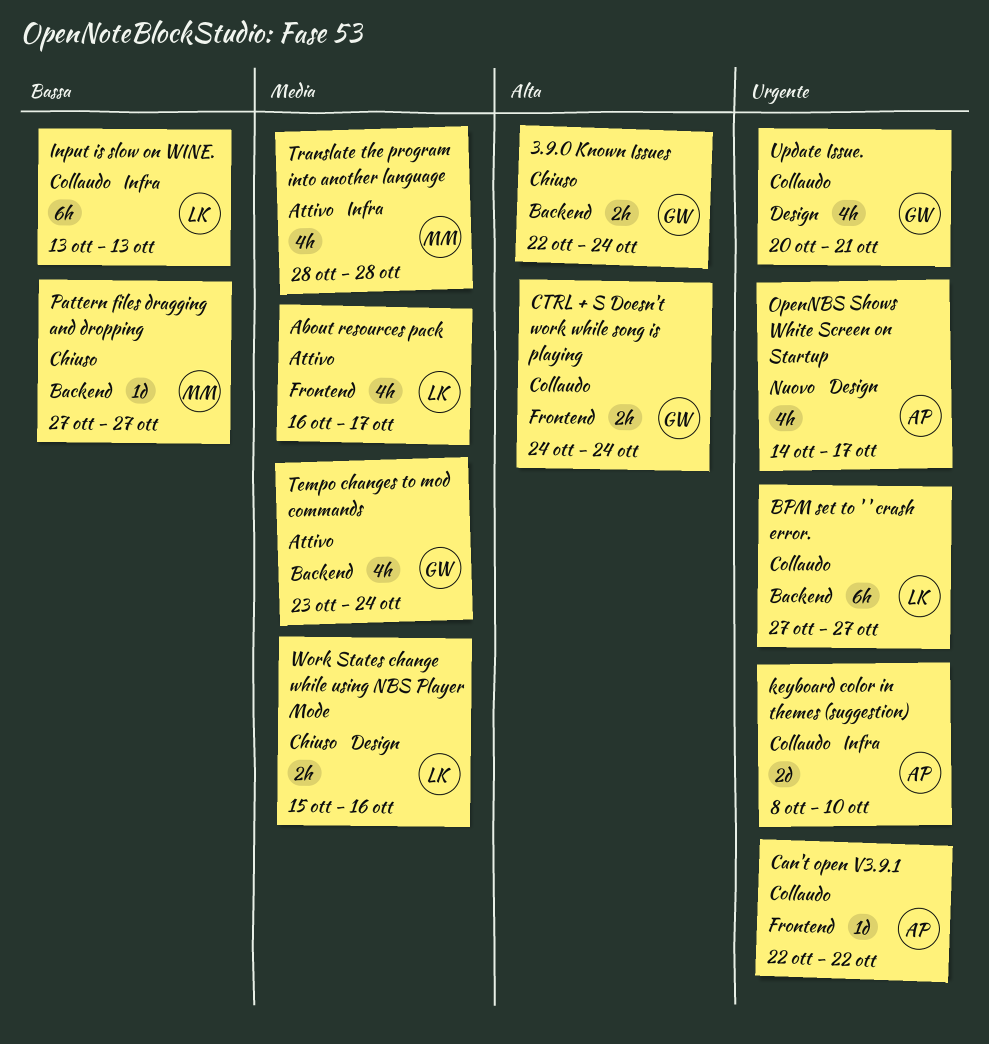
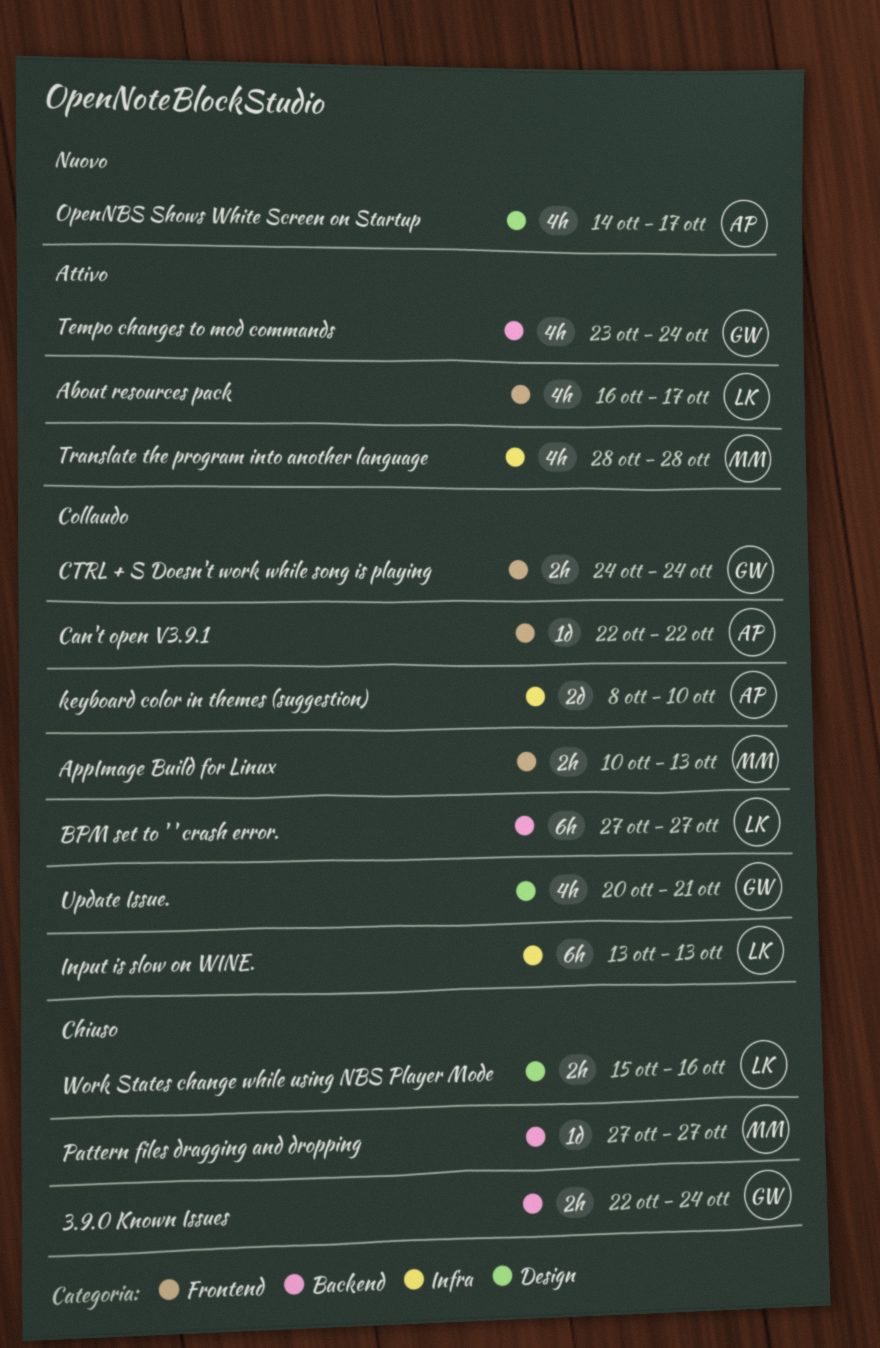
AppImage Build for Linux: none -> present

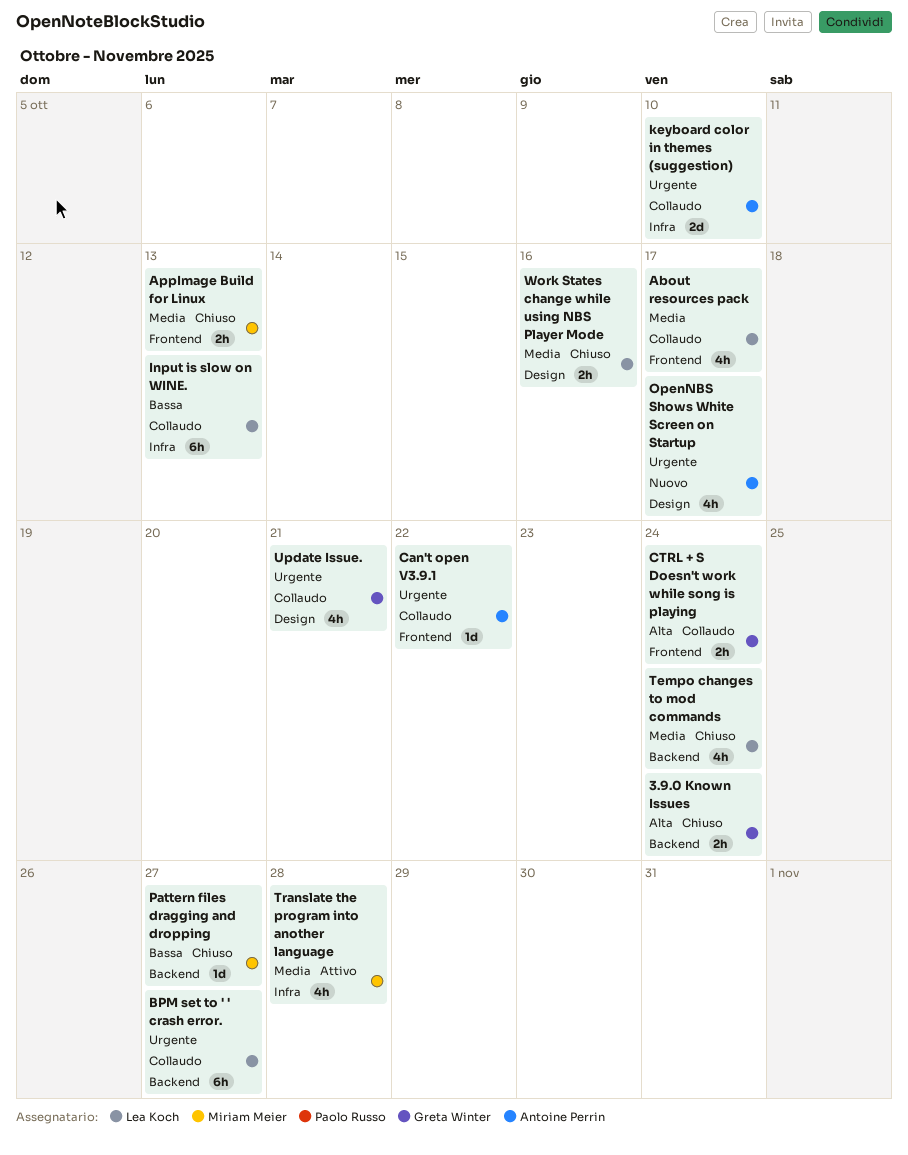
About resources pack, status: Attivo -> Collaudo
AppImage Build for Linux, status: Collaudo -> Chiuso
Tempo changes to mod commands, status: Attivo -> Chiuso
Tempo changes to mod commands, owner: Greta Winter -> Lea Koch

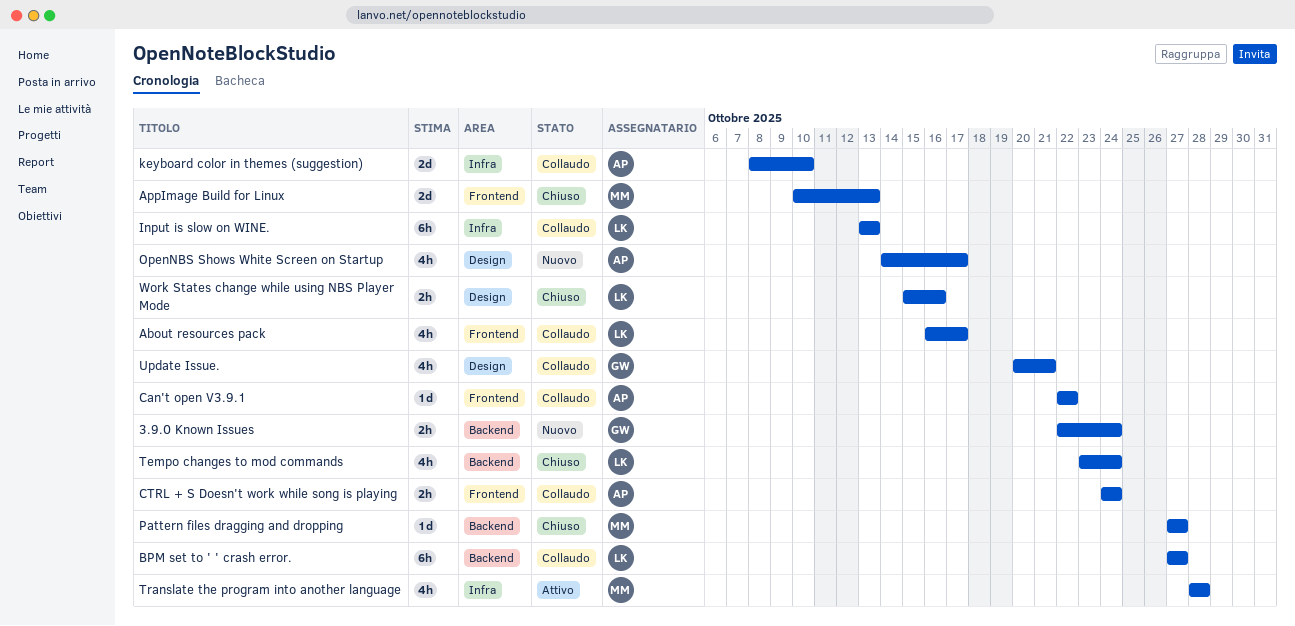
3.9.0 Known Issues, status: Chiuso -> Nuovo
AppImage Build for Linux, estimate: 2h -> 2d
CTRL + S Doesn't work while song is playing, owner: Greta Winter -> Antoine Perrin

